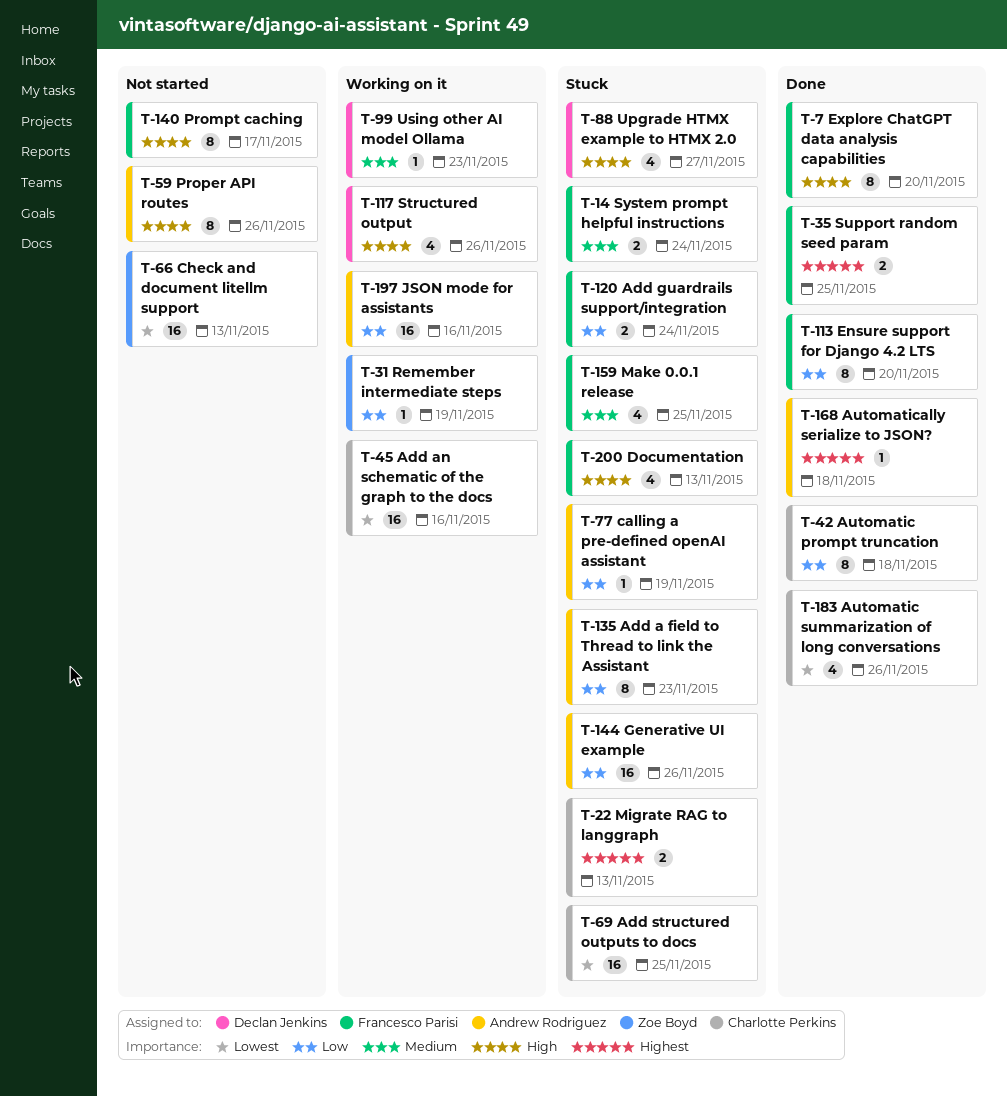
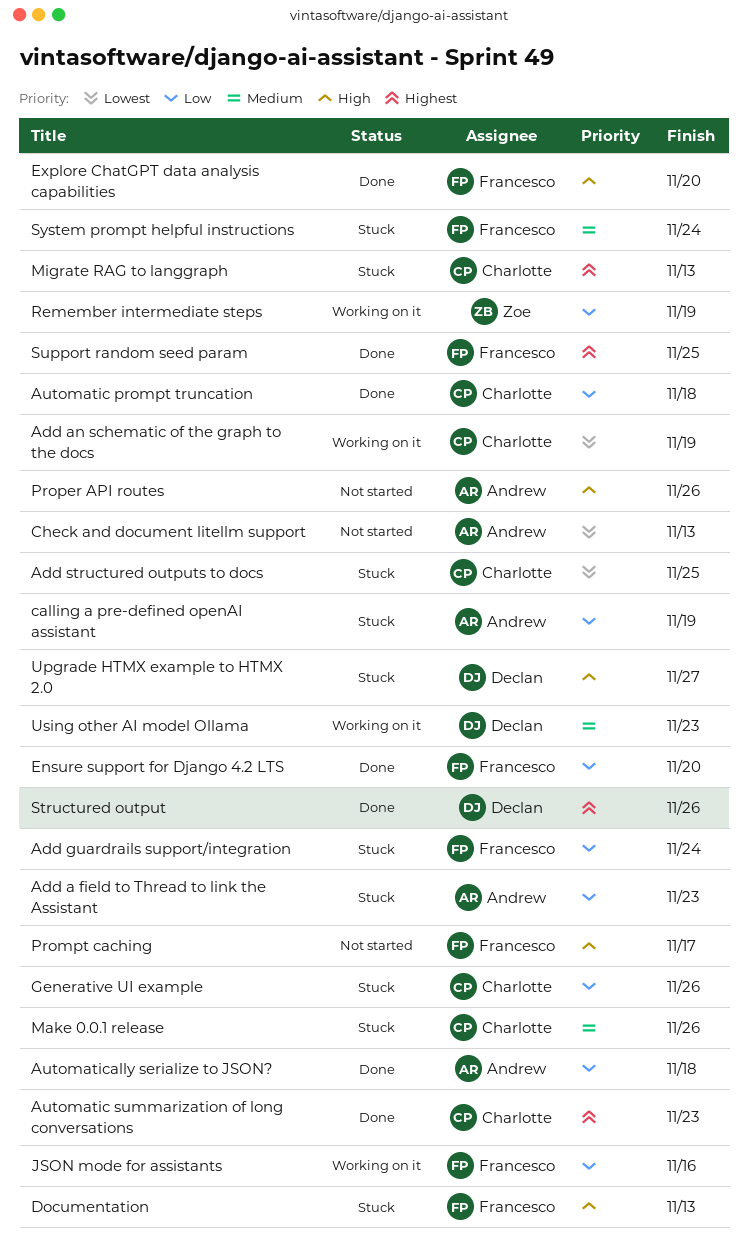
Add an schematic of the graph to the docs, due: Nov 16 -> Nov 19
Automatic summarization of long conversations, priority: Lowest -> Highest
Automatic summarization of long conversations, due: Nov 26 -> Nov 23
Automatically serialize to JSON?, priority: Highest -> Low
Check and document litellm support, owner: Zoe Boyd -> Andrew Rodriguez
Generative UI example, owner: Andrew Rodriguez -> Charlotte Perkins
JSON mode for assistants, owner: Andrew Rodriguez -> Francesco Parisi
Make 0.0.1 release, owner: Francesco Parisi -> Charlotte Perkins
Make 0.0.1 release, due: Nov 25 -> Nov 26
Structured output, status: Working on it -> Done
Structured output, priority: High -> Highest

